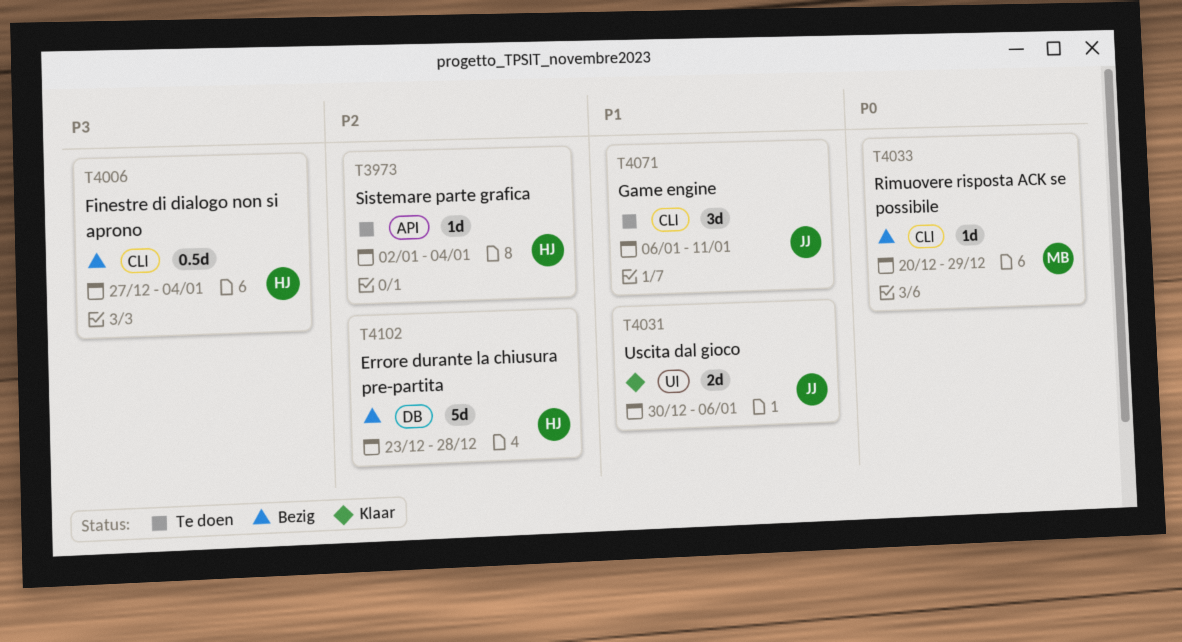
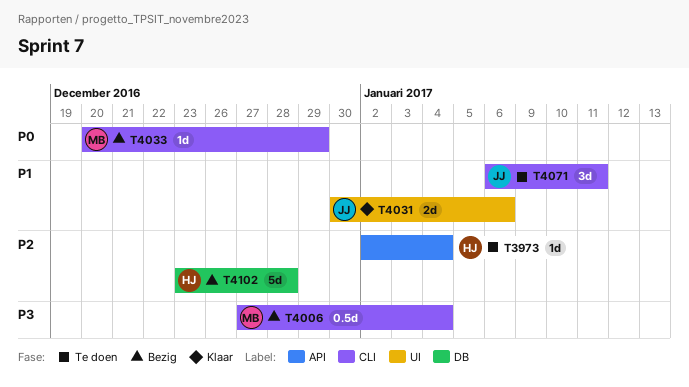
T4006, owner: HJ -> MB

